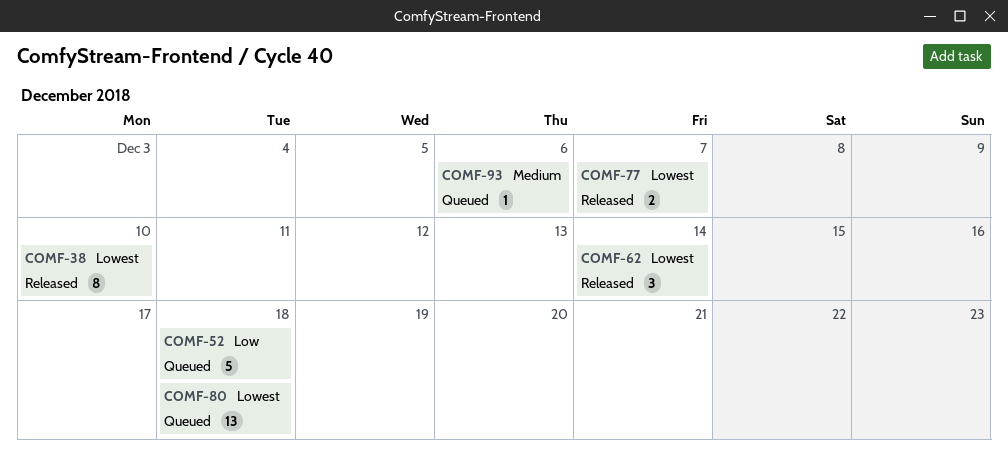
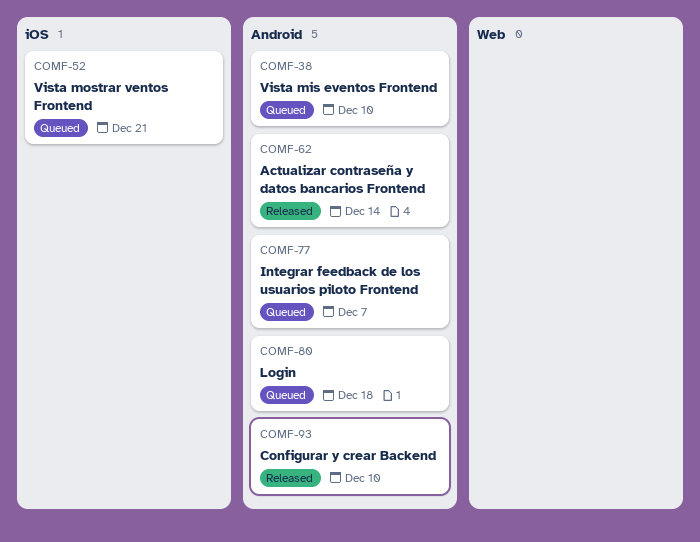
COMF-38, status: Released -> Queued
COMF-52, due: Dec 18 -> Dec 21
COMF-77, status: Released -> Queued
COMF-93, status: Queued -> Released
COMF-93, due: Dec 6 -> Dec 10

